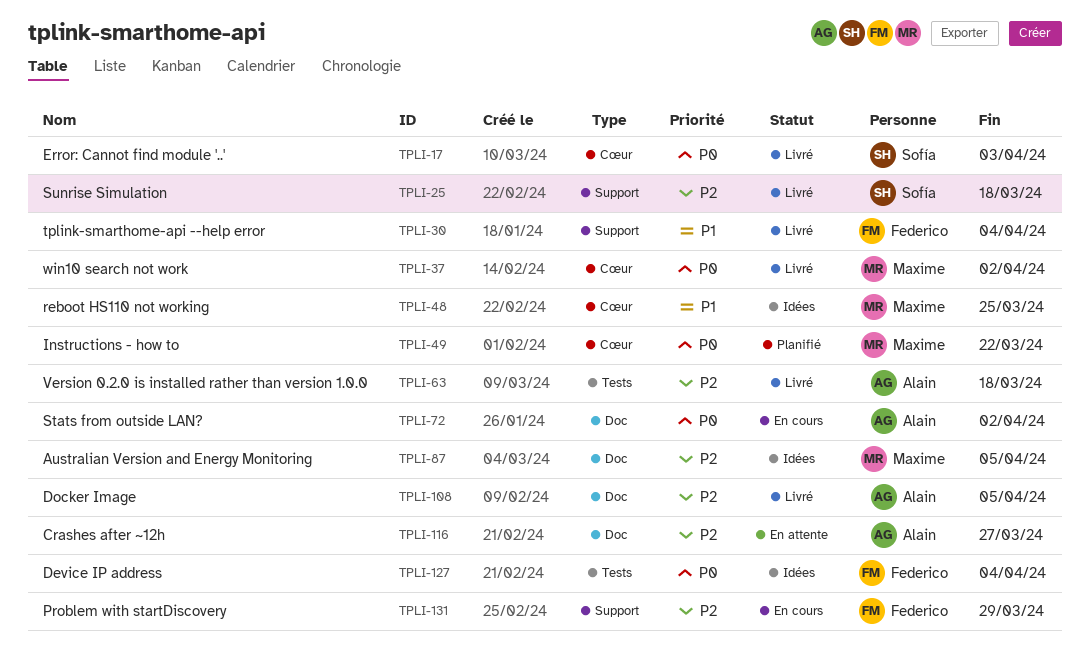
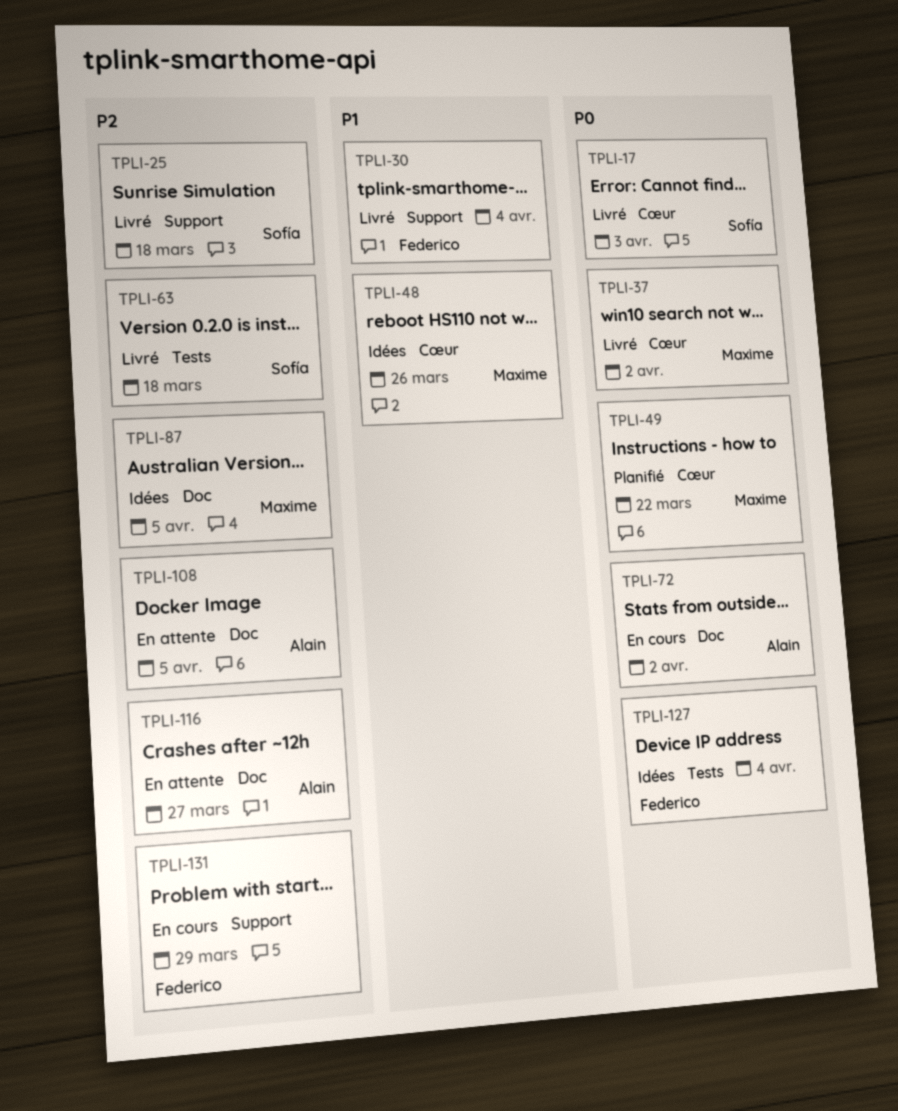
TPLI-48, due: Mar 25 -> Mar 26
TPLI-63, owner: Alain -> Sofía
TPLI-108, status: Livré -> En attente

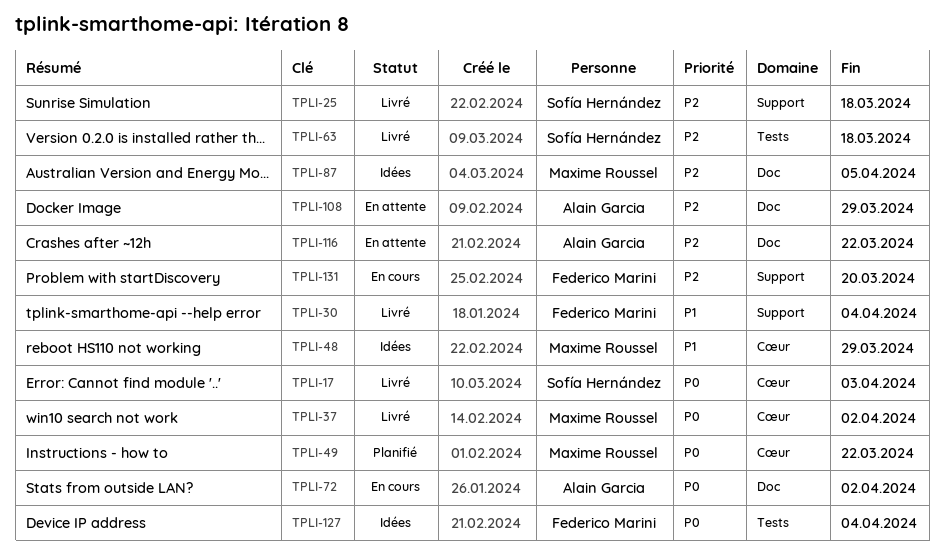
TPLI-48, due: Mar 26 -> Mar 29
TPLI-108, due: Apr 5 -> Mar 29
TPLI-116, due: Mar 27 -> Mar 22
TPLI-131, due: Mar 29 -> Mar 20

